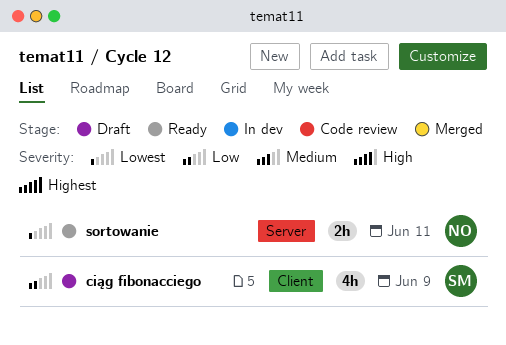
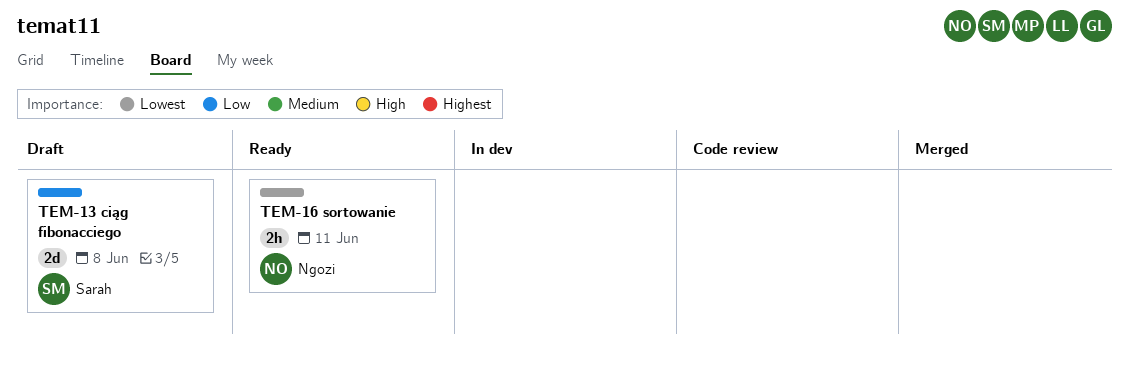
ciąg fibonacciego, estimate: 4h -> 2d
ciąg fibonacciego, due: Jun 9 -> Jun 8

